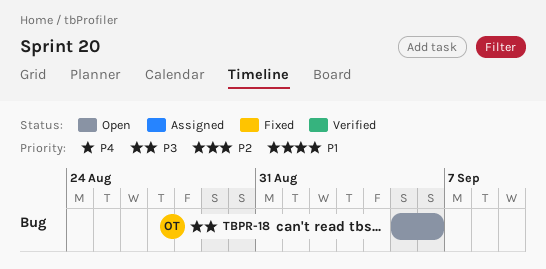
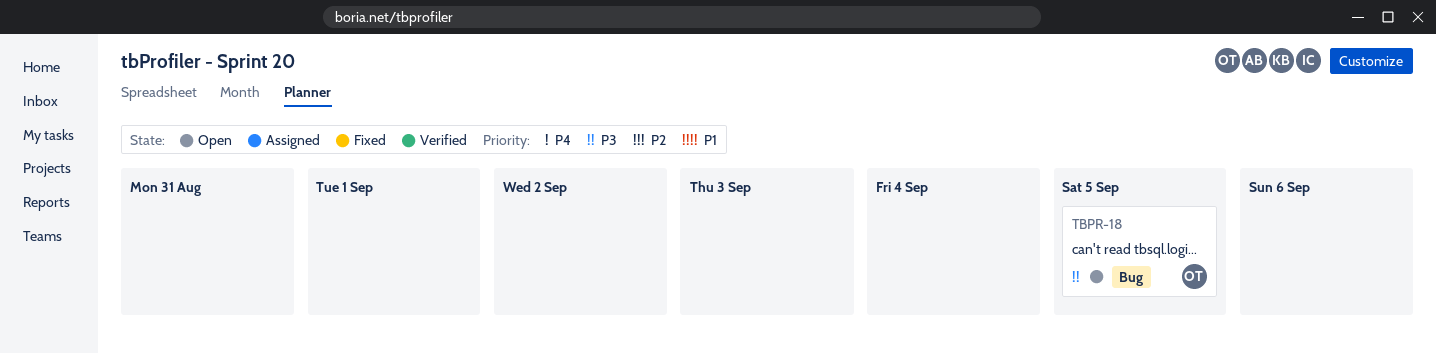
TBPR-18, due: Sep 6 -> Sep 5

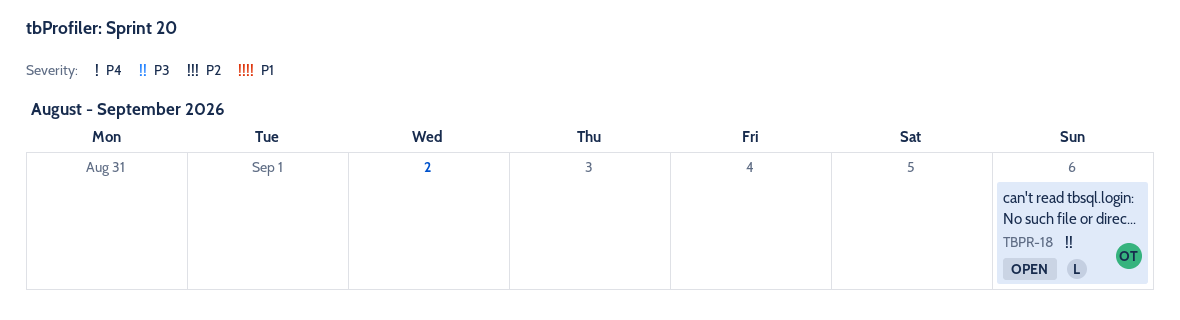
TBPR-18, due: Sep 5 -> Sep 6

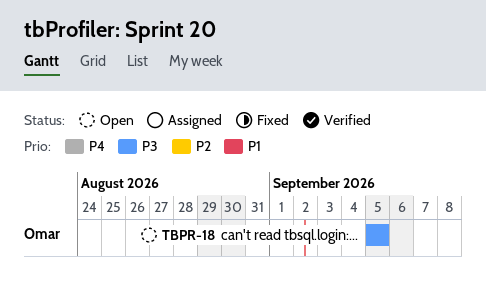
TBPR-18, due: Sep 6 -> Sep 5

